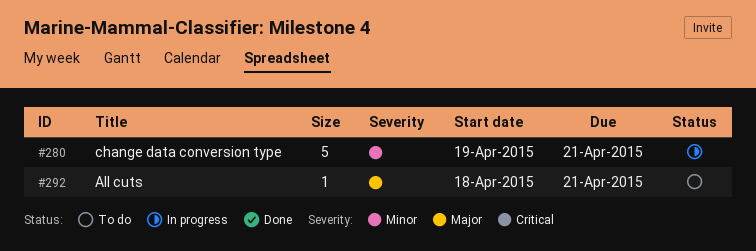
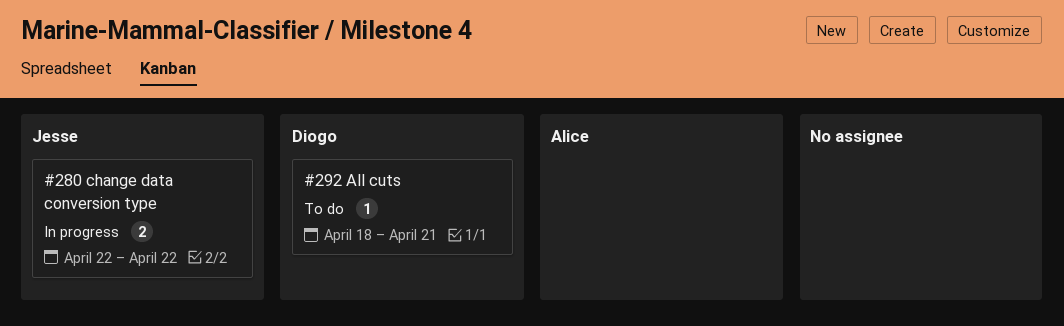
#280, estimate: 5 -> 2
#280, start: Apr 19 -> Apr 22
#280, due: Apr 21 -> Apr 22

